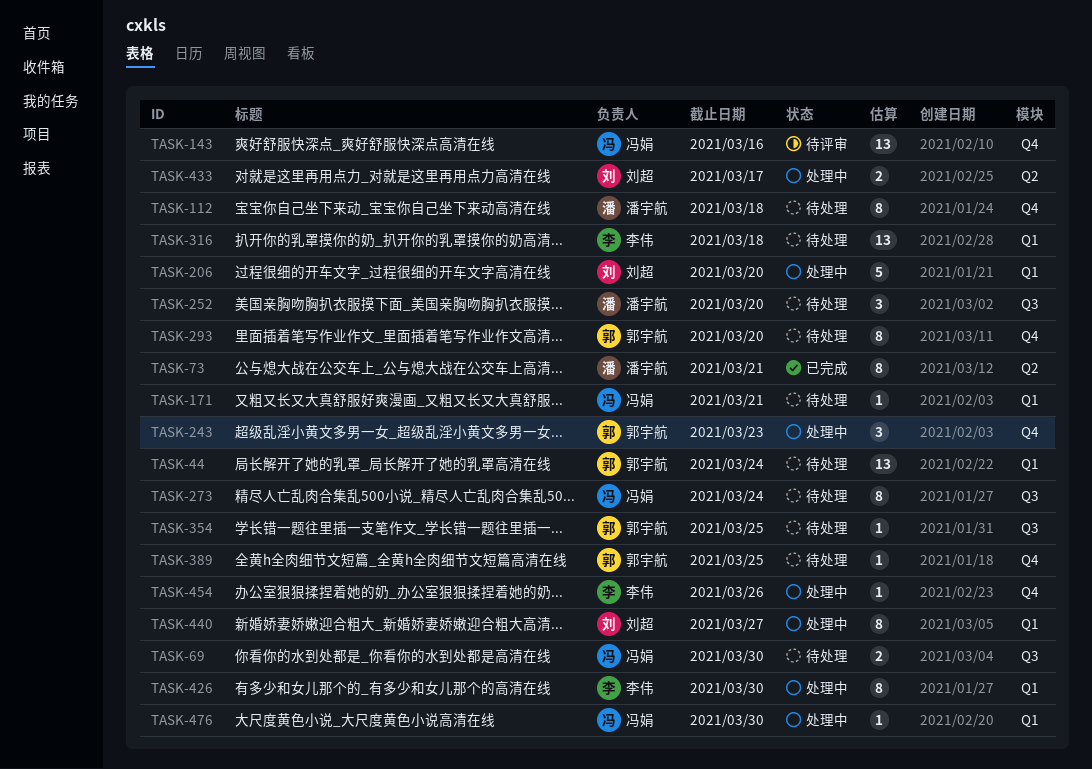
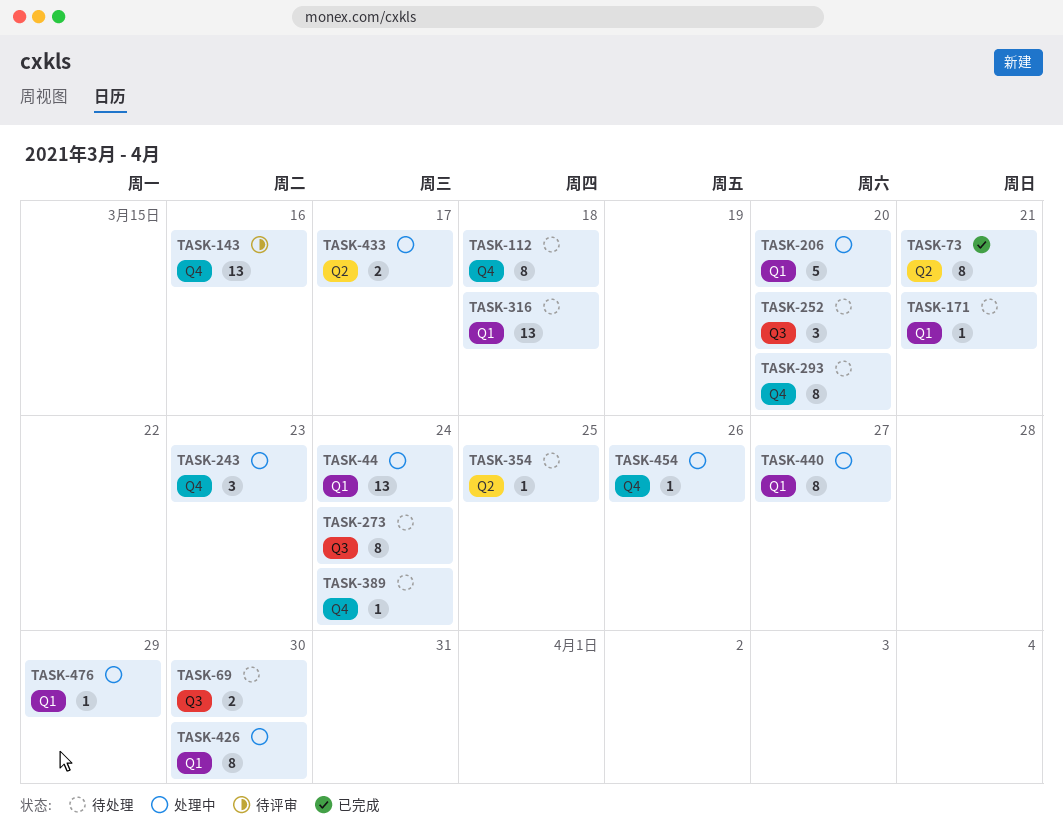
TASK-44, status: 待处理 -> 处理中
TASK-354, label: Q3 -> Q2
TASK-389, due: Mar 25 -> Mar 24
TASK-476, due: Mar 30 -> Mar 29

